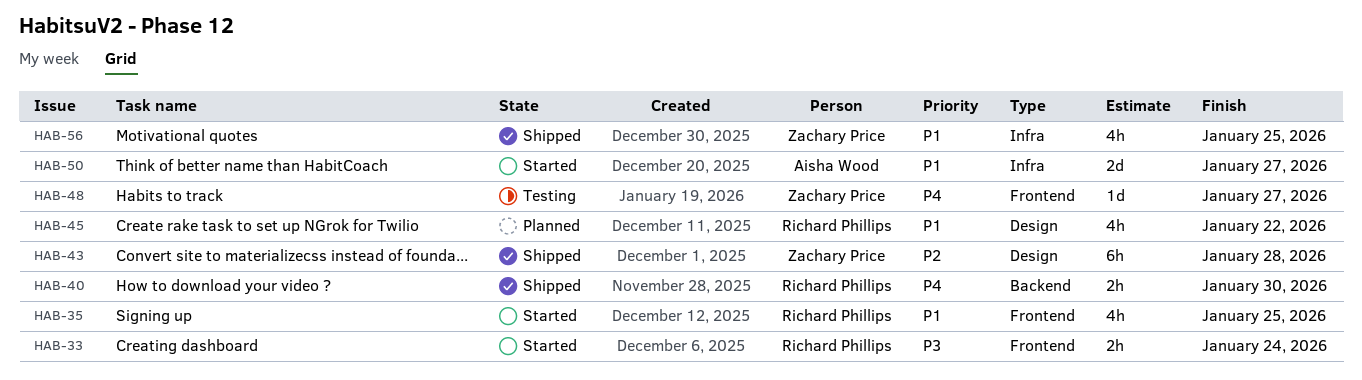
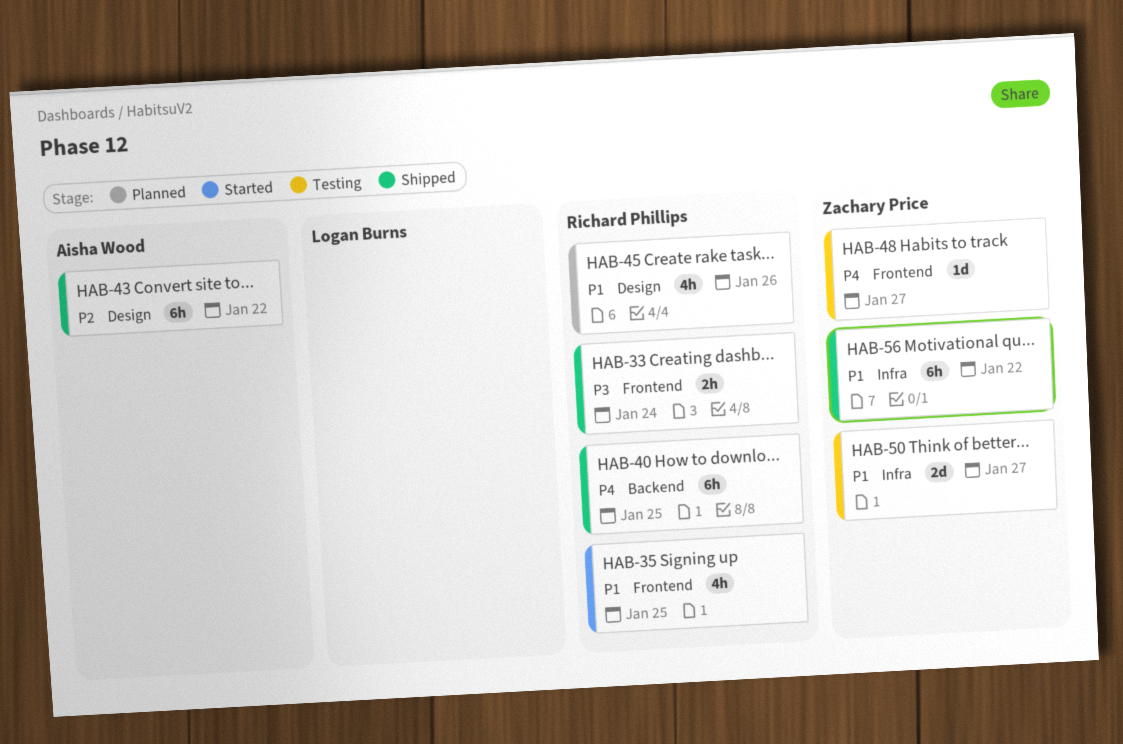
HAB-33, status: Started -> Shipped
HAB-40, estimate: 2h -> 6h
HAB-40, due: Jan 30 -> Jan 25
HAB-43, owner: Zachary Price -> Aisha Wood
HAB-43, due: Jan 28 -> Jan 22
HAB-45, due: Jan 22 -> Jan 26
HAB-50, status: Started -> Testing
HAB-50, owner: Aisha Wood -> Zachary Price
HAB-56, estimate: 4h -> 6h
HAB-56, due: Jan 25 -> Jan 22

